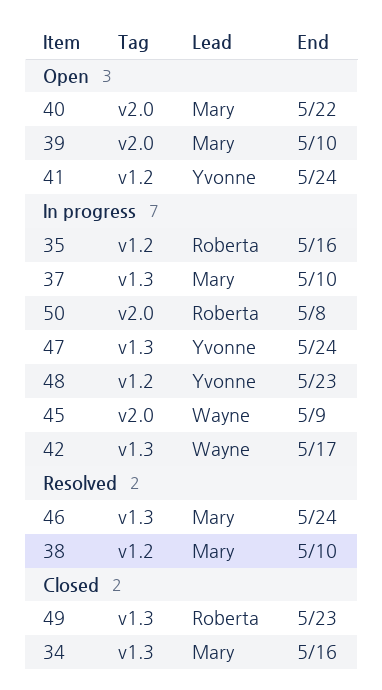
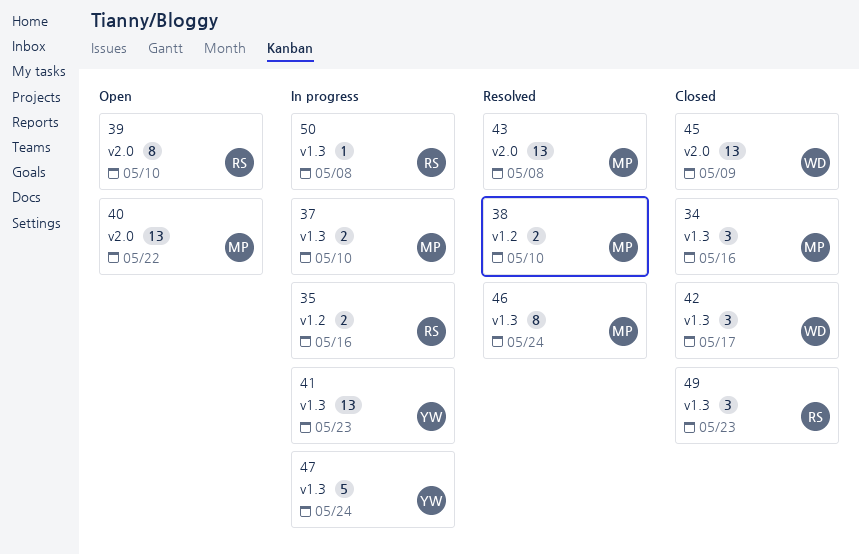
39, owner: Mary -> Roberta
41, status: Open -> In progress
41, label: v1.2 -> v1.3
41, due: May 24 -> May 23
42, status: In progress -> Closed
43: none -> present
45, status: In progress -> Closed
48: present -> none
50, label: v2.0 -> v1.3

